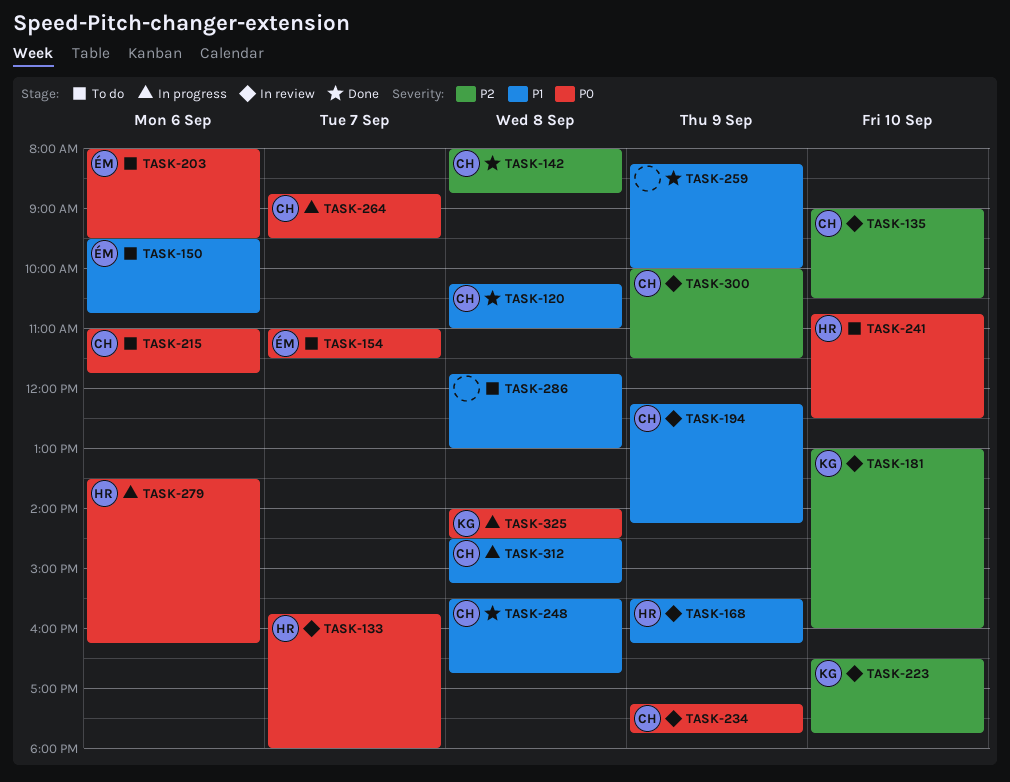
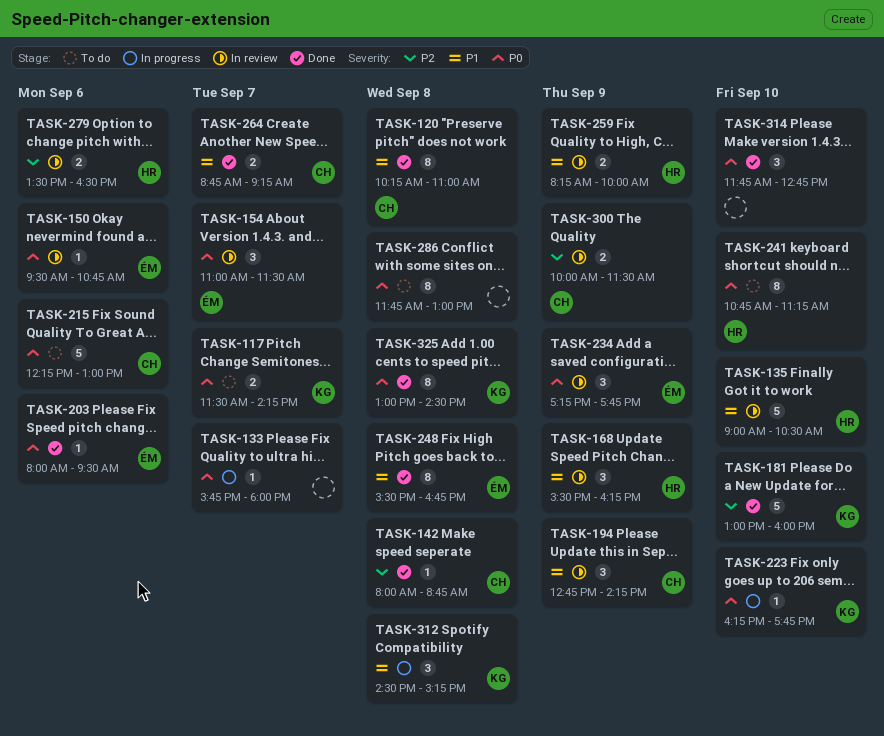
TASK-117: none -> present
TASK-133, status: In review -> In progress
TASK-133, owner: HR -> none
TASK-135, owner: CH -> HR
TASK-135, priority: P2 -> P1
TASK-150, status: To do -> In review
TASK-150, priority: P1 -> P0
TASK-154, status: To do -> In review
TASK-181, status: In review -> Done
TASK-194, begins: 12:15 -> 12:45
TASK-203, status: To do -> Done
TASK-215, begins: 11:00 -> 12:15
TASK-215, ends: 11:45 -> 13:00
TASK-223, status: In review -> In progress
TASK-223, priority: P2 -> P0
TASK-223, begins: 16:30 -> 16:15
TASK-234, owner: CH -> ÉM
TASK-241, ends: 12:30 -> 11:15
TASK-248, owner: CH -> ÉM
TASK-259, status: Done -> In review
TASK-259, owner: none -> HR
TASK-264, status: In progress -> Done
TASK-264, priority: P0 -> P1
TASK-264, ends: 09:30 -> 09:15
TASK-279, status: In progress -> In review
TASK-279, priority: P0 -> P2
TASK-279, ends: 16:15 -> 16:30
TASK-286, priority: P1 -> P0
TASK-312, owner: CH -> KG
TASK-314: none -> present
TASK-325, status: In progress -> Done
TASK-325, begins: 14:00 -> 13:00

